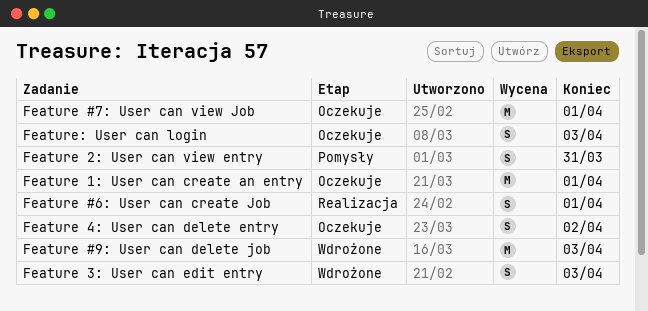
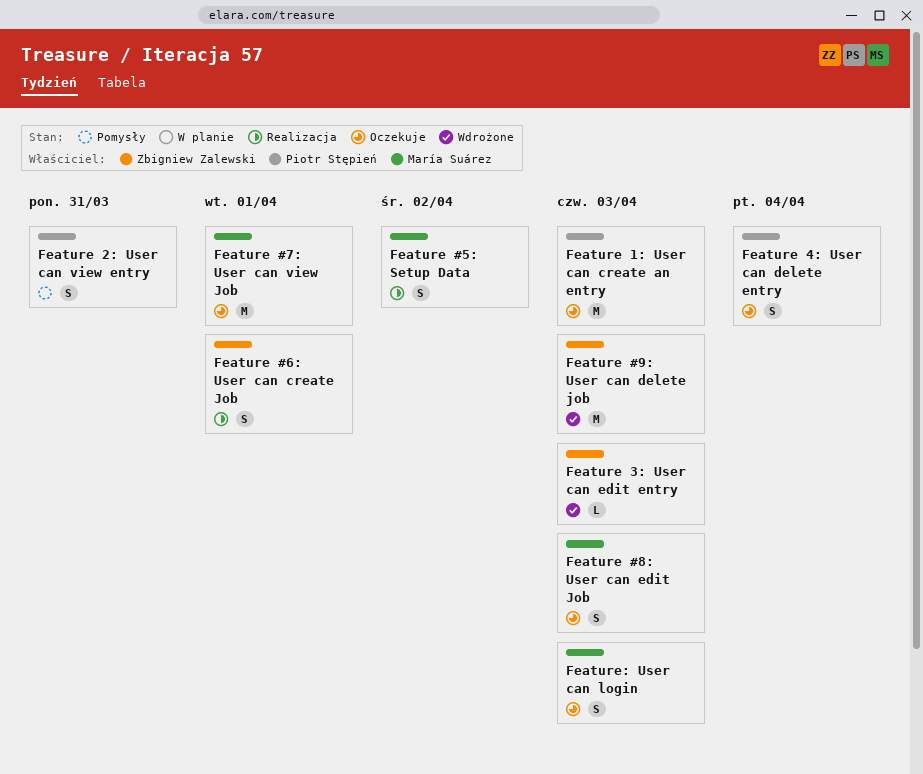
Feature #5: Setup Data: none -> present
Feature #8: User can edit Job: none -> present
Feature 1: User can create an entry, due: Apr 1 -> Apr 3
Feature 3: User can edit entry, estimate: S -> L
Feature 4: User can delete entry, due: Apr 2 -> Apr 4

